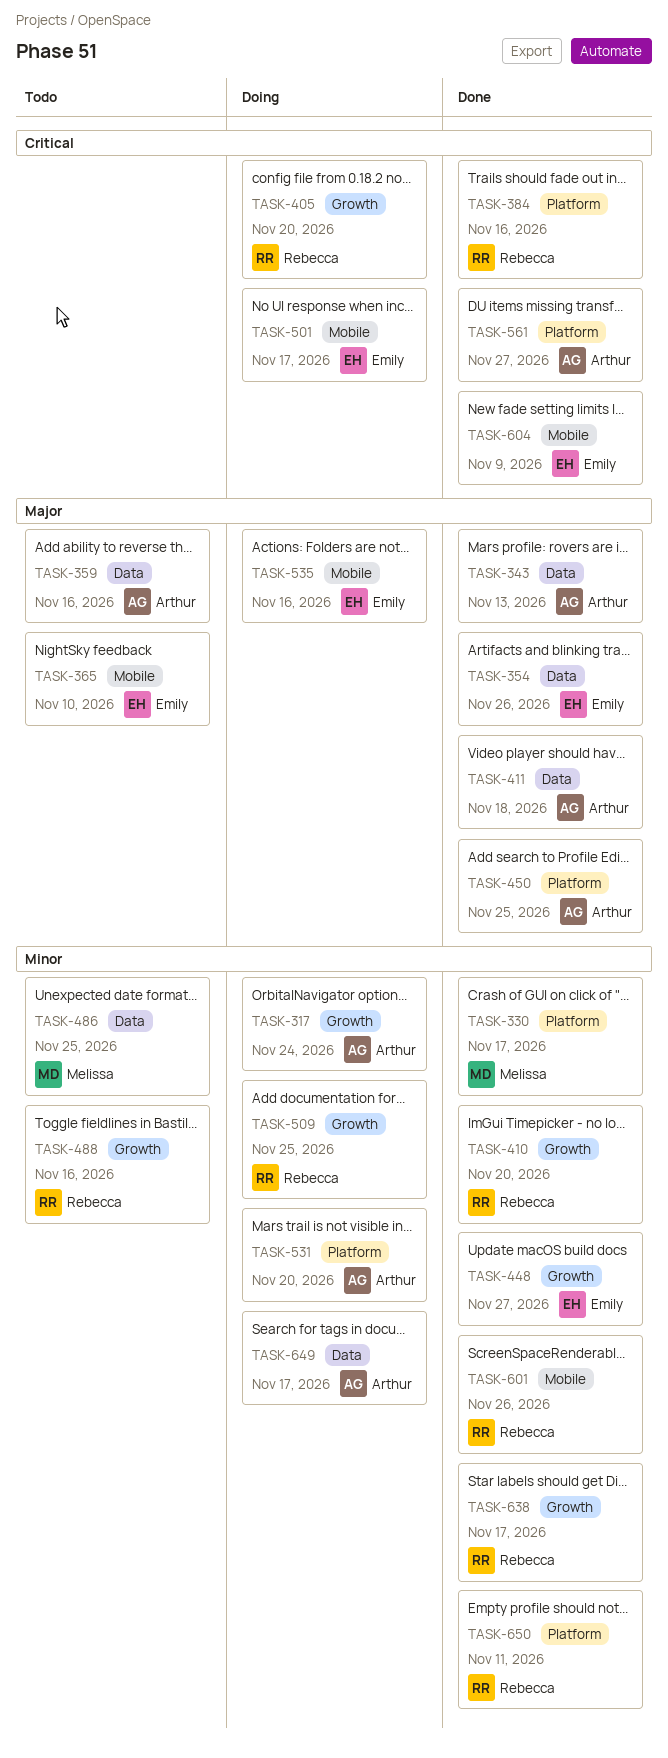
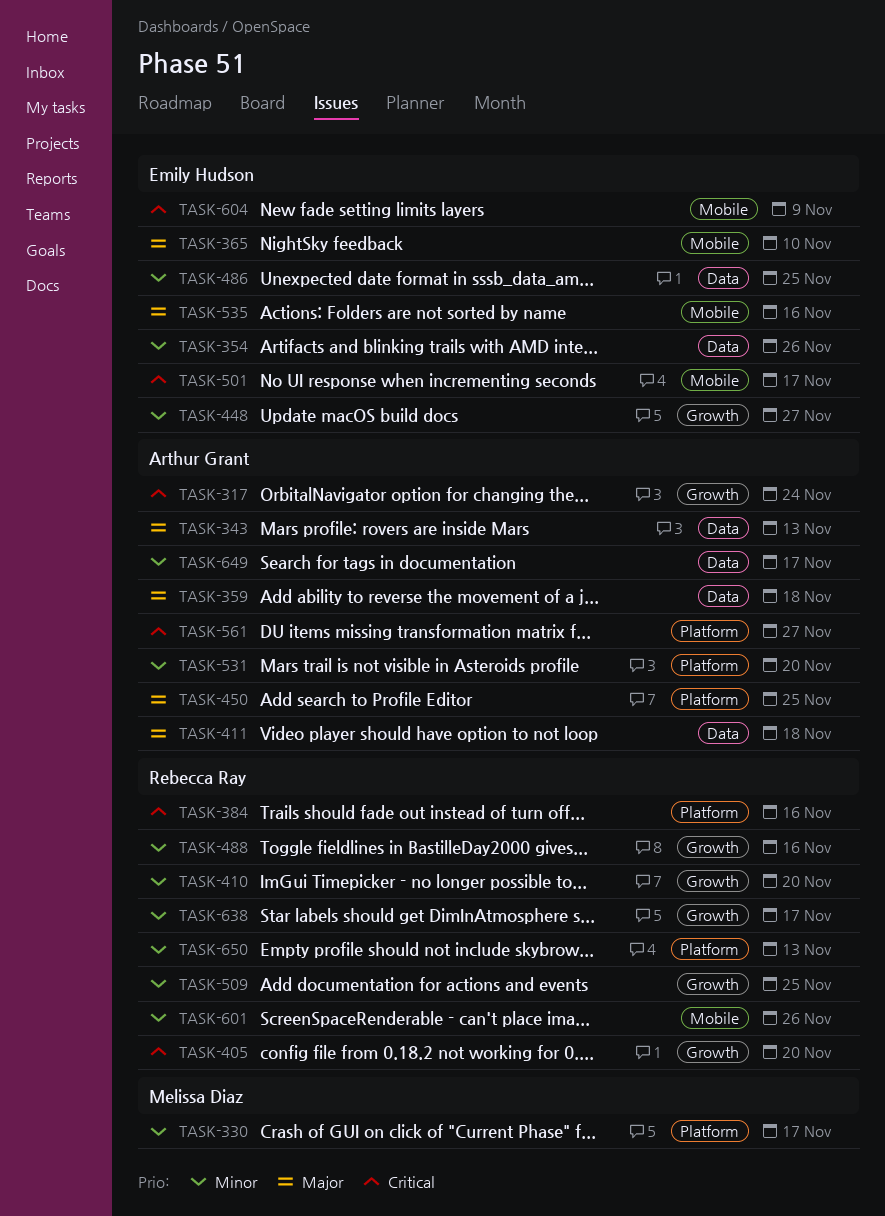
TASK-317, priority: Minor -> Critical
TASK-354, priority: Major -> Minor
TASK-359, due: Nov 16 -> Nov 18
TASK-486, owner: Melissa Diaz -> Emily Hudson
TASK-650, due: Nov 11 -> Nov 13

